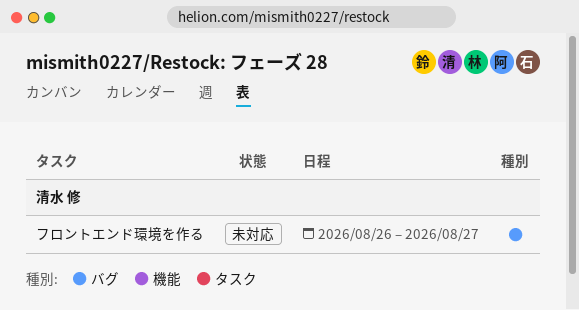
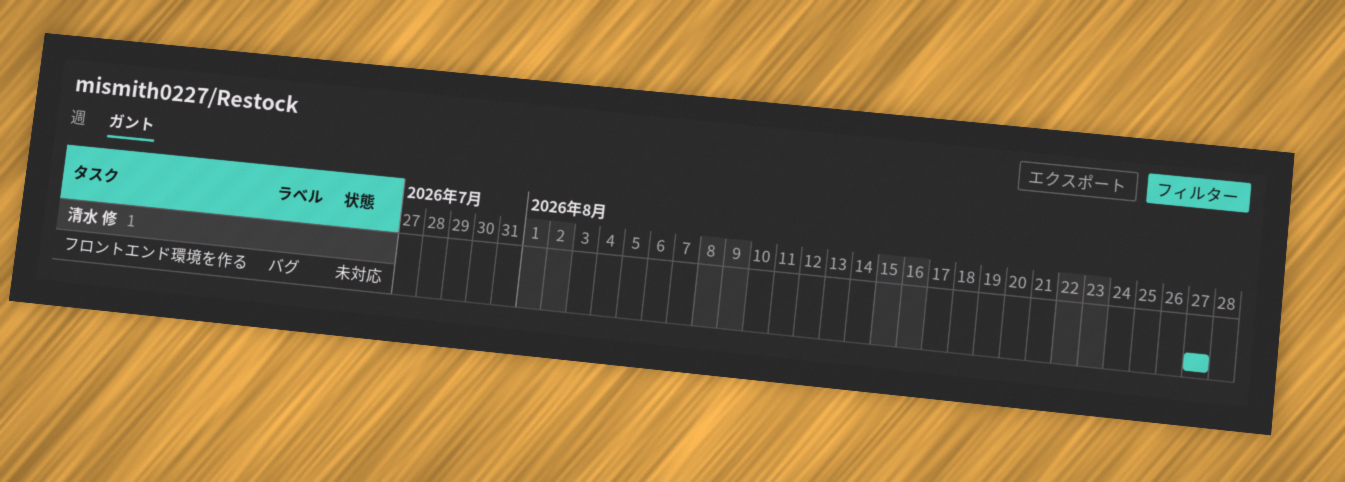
フロントエンド環境を作る, start: Aug 26 -> Aug 27

